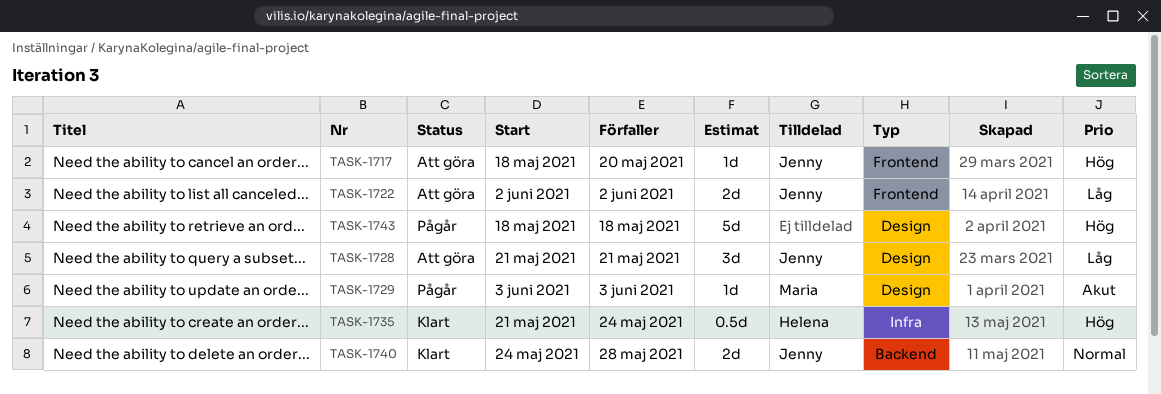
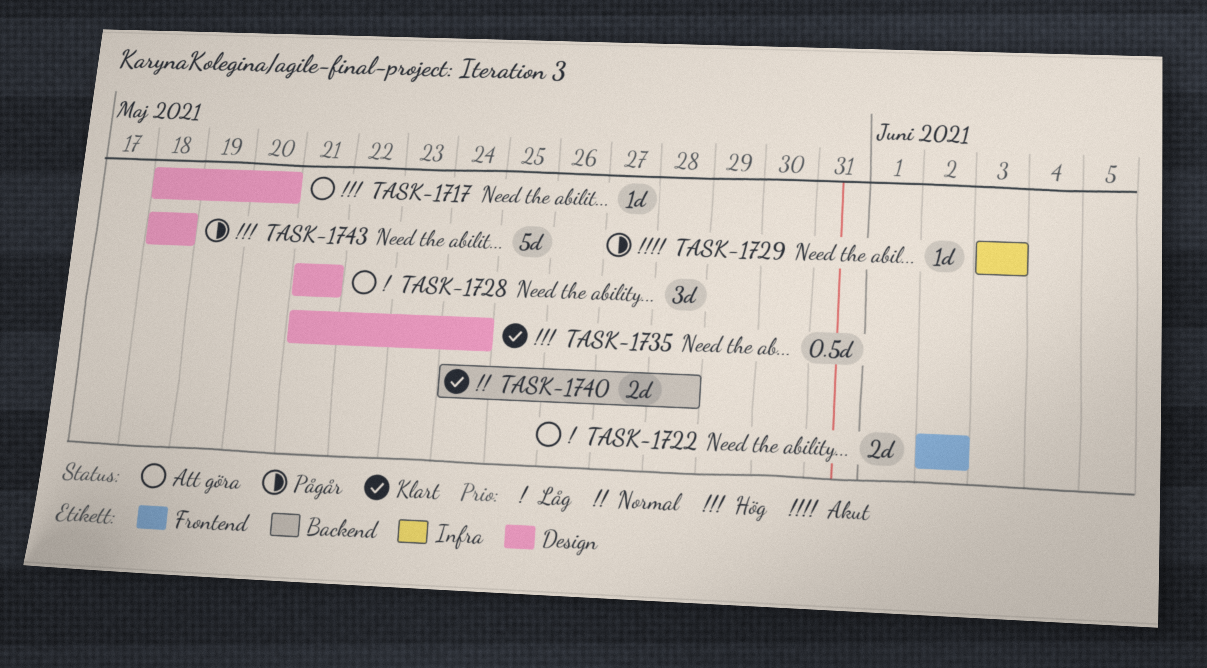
TASK-1717, label: Frontend -> Design
TASK-1729, label: Design -> Infra
TASK-1735, label: Infra -> Design

